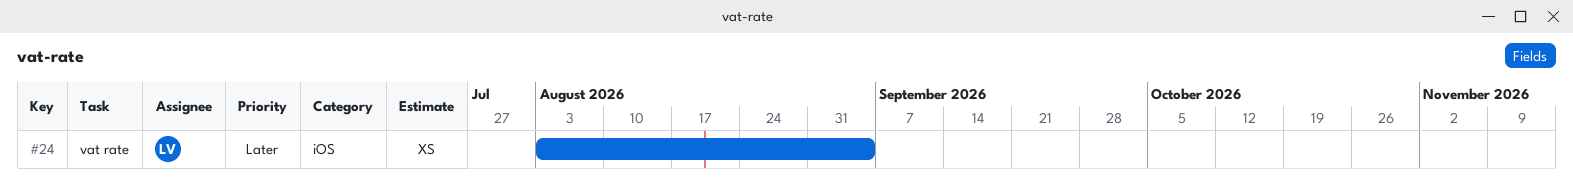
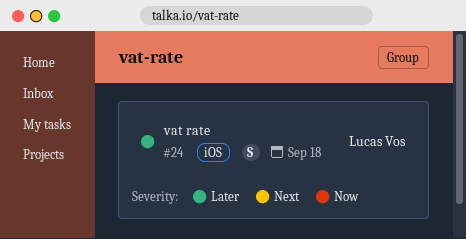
#24, estimate: XS -> S
#24, due: Sep 4 -> Sep 18

